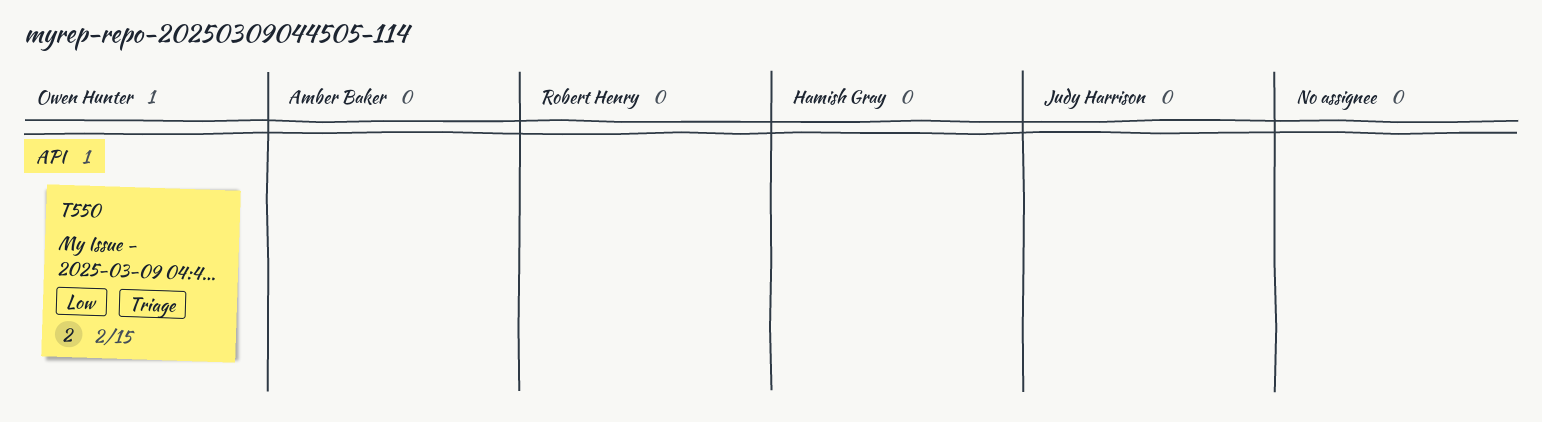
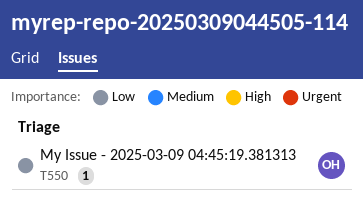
T550, estimate: 2 -> 1

